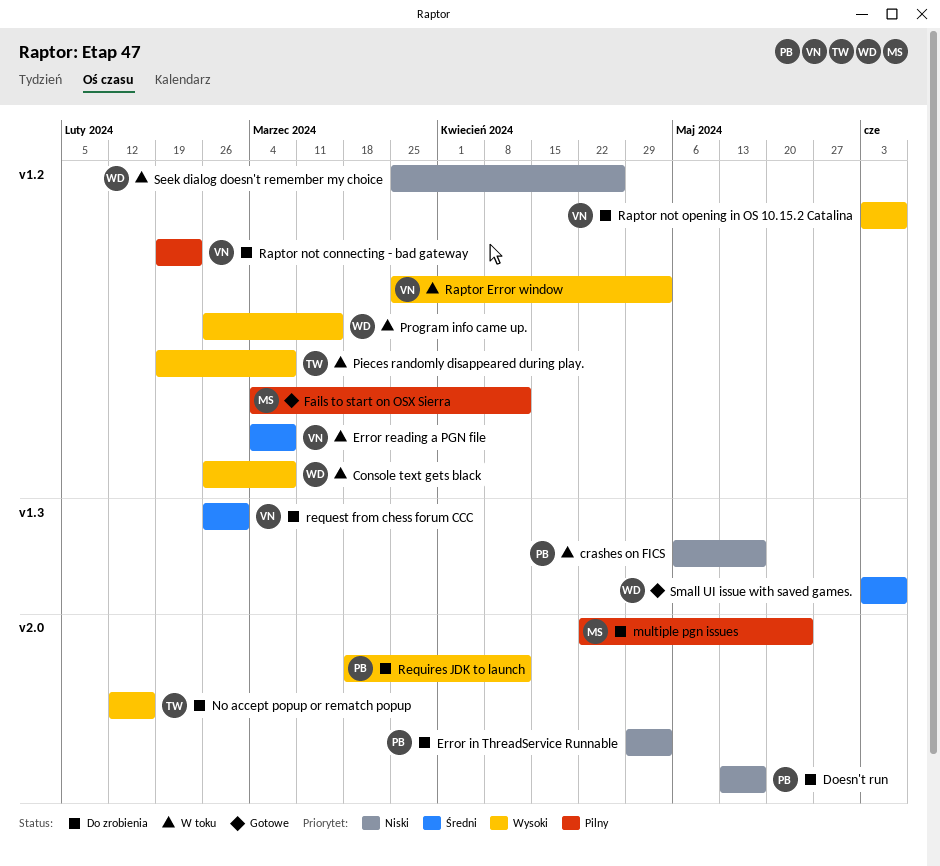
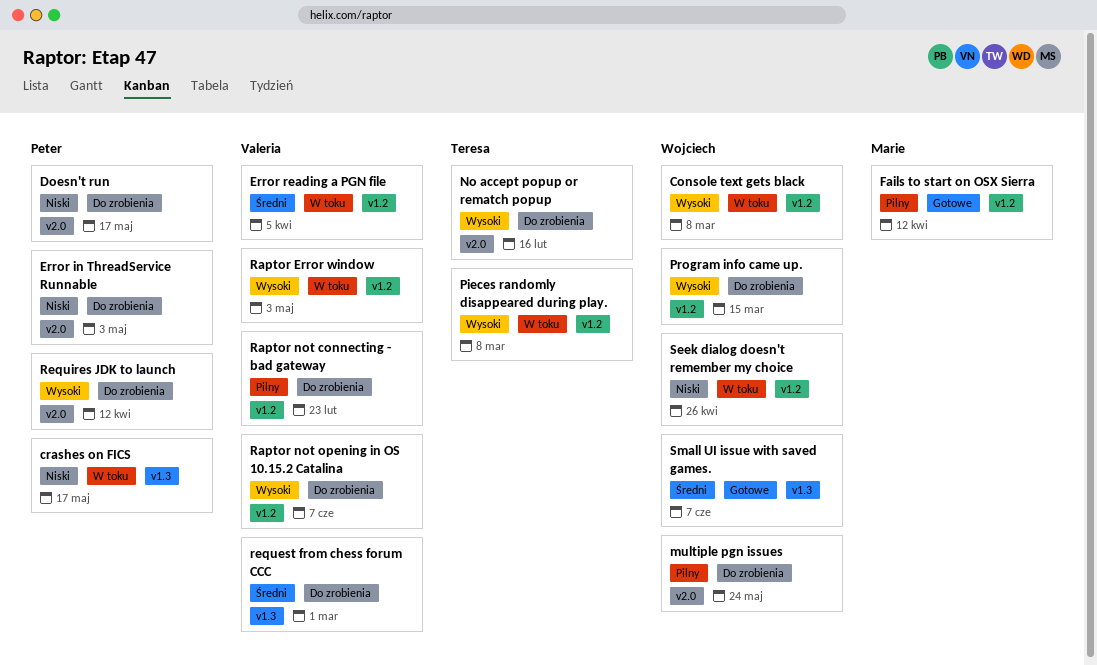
Error reading a PGN file, due: Mar 8 -> Apr 5
multiple pgn issues, owner: Marie -> Wojciech
Program info came up., status: W toku -> Do zrobienia

